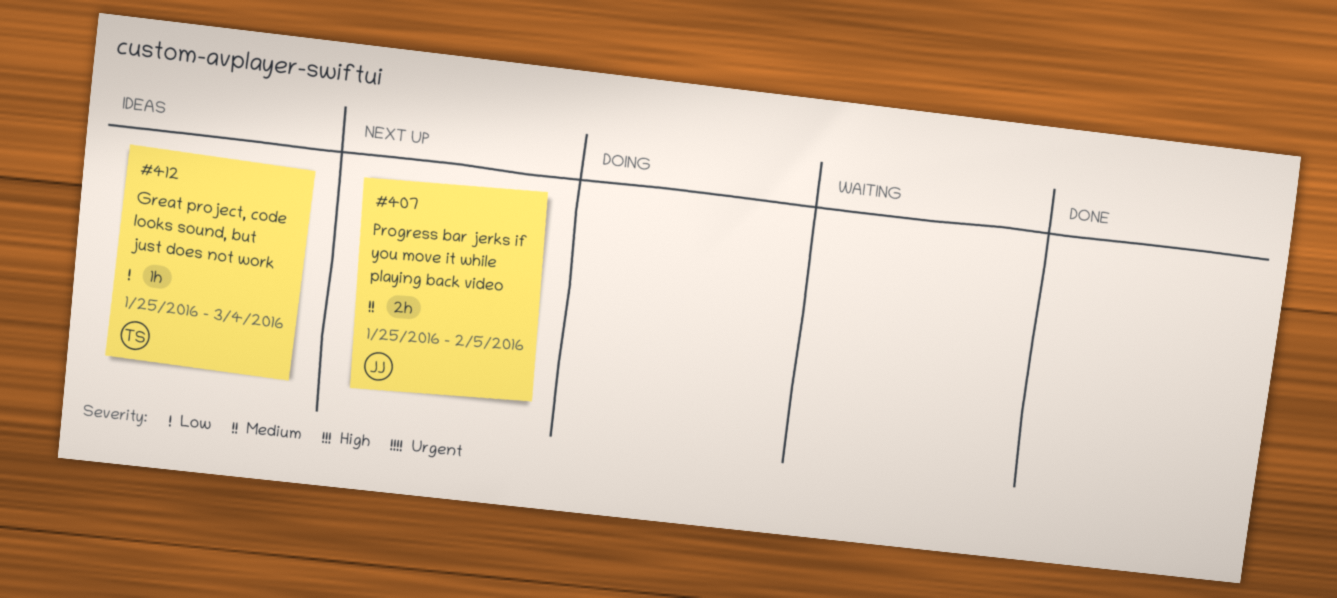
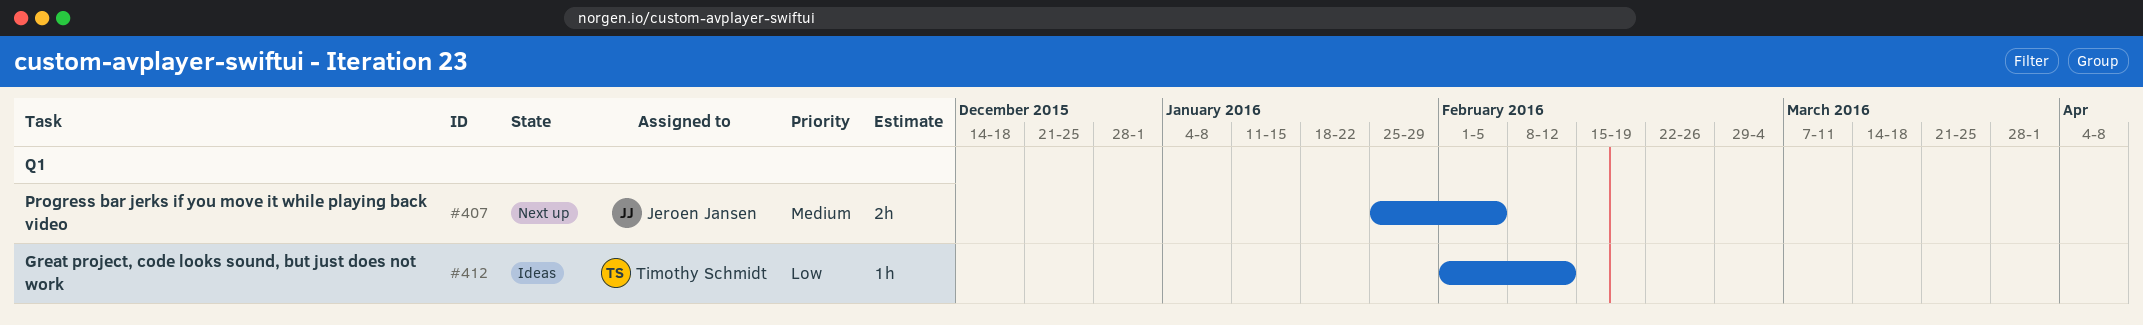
#412, start: Jan 25 -> Feb 1
#412, due: Mar 4 -> Feb 12

